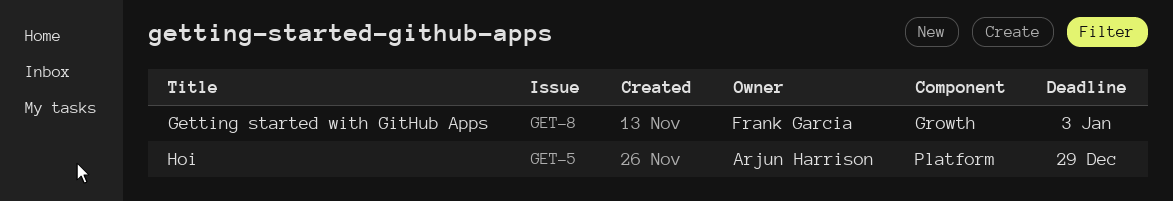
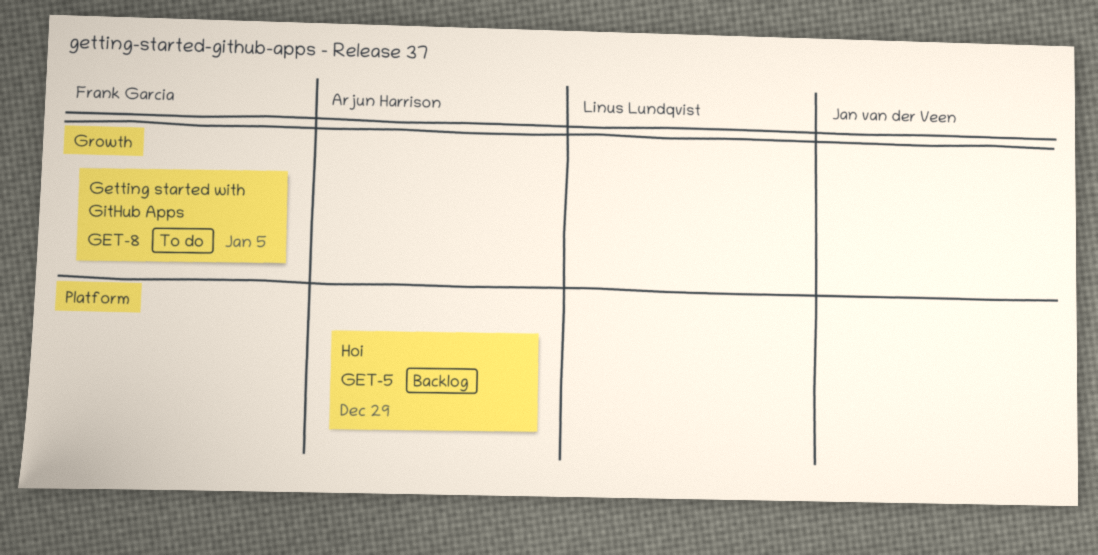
GET-8, due: Jan 3 -> Jan 5

